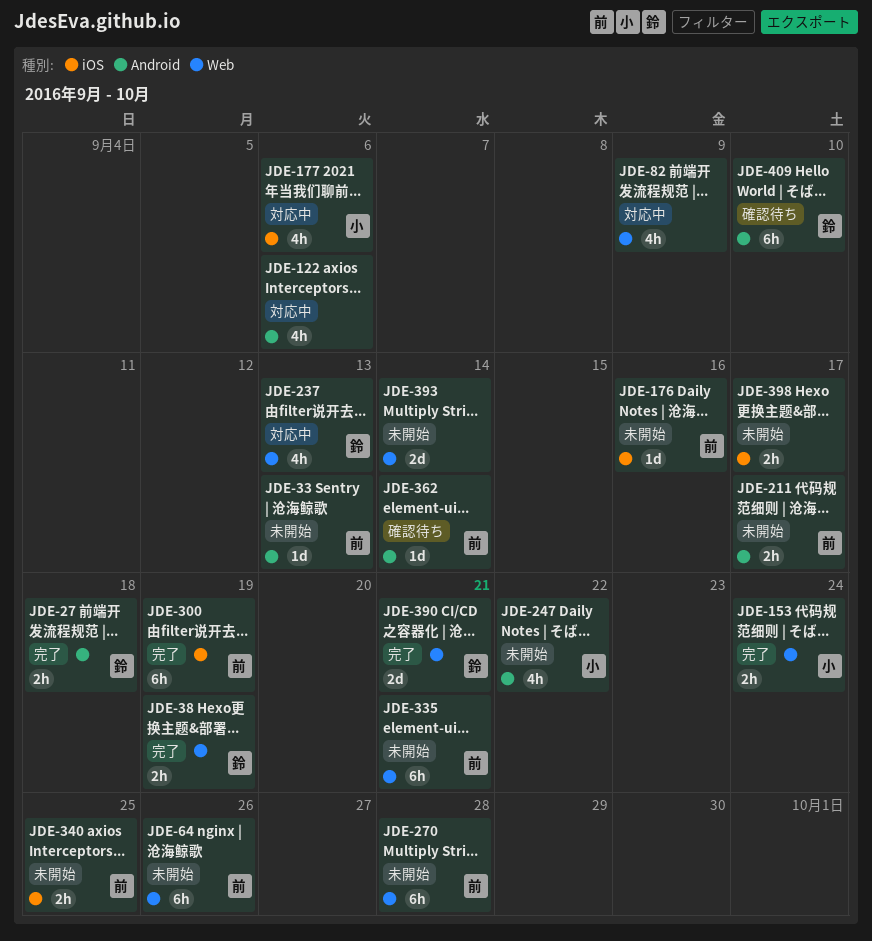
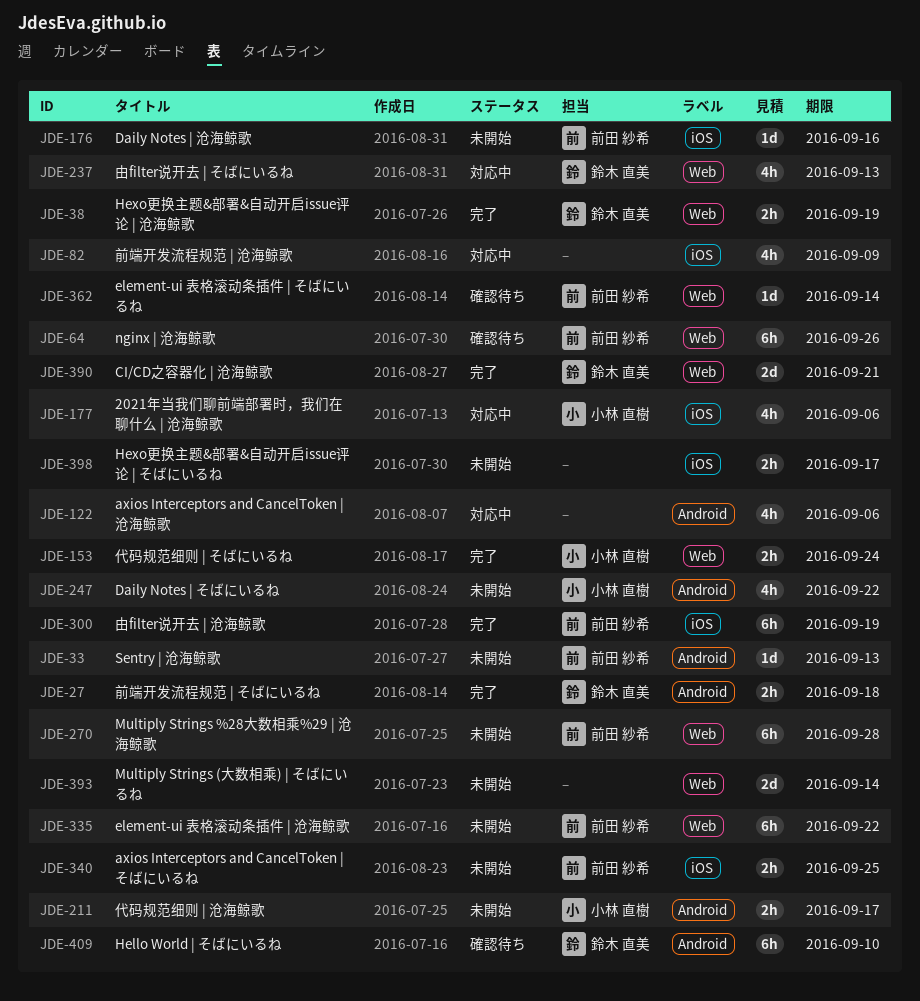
JDE-64, status: 未開始 -> 確認待ち
JDE-82, label: Web -> iOS
JDE-211, owner: 前田 紗希 -> 小林 直樹
JDE-335, due: Sep 21 -> Sep 22
JDE-362, label: Android -> Web

